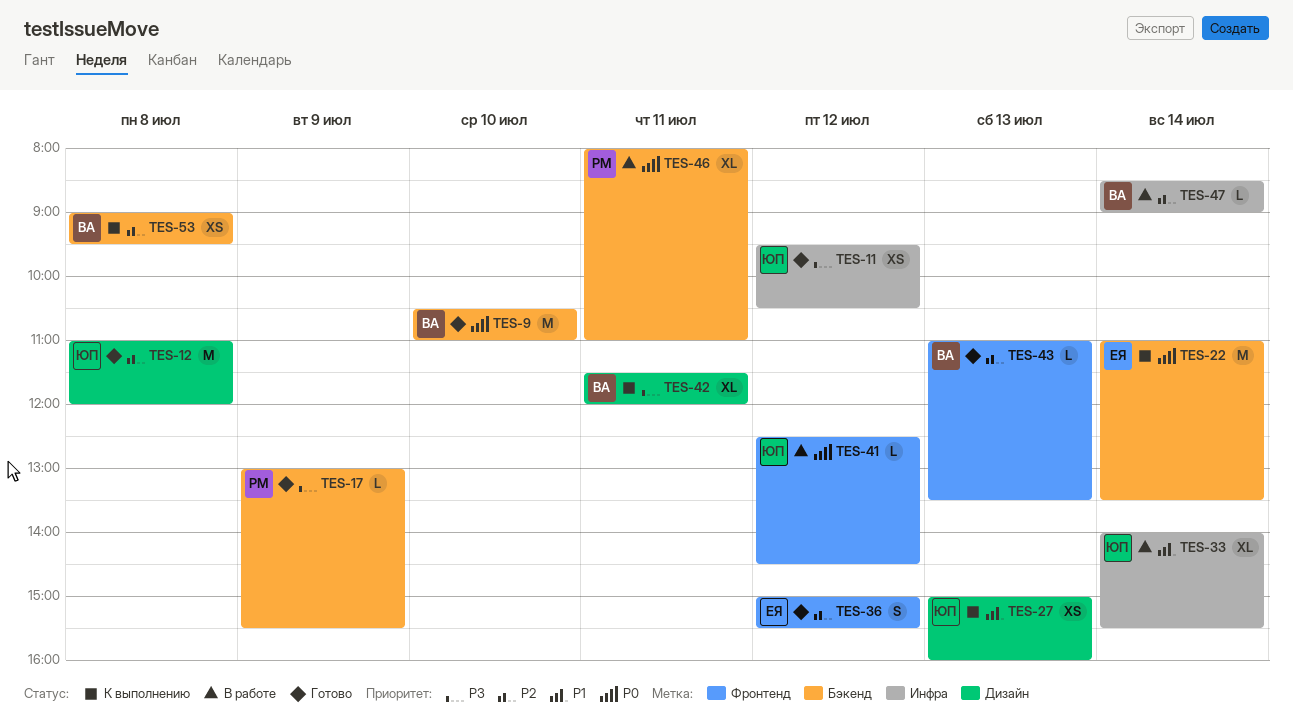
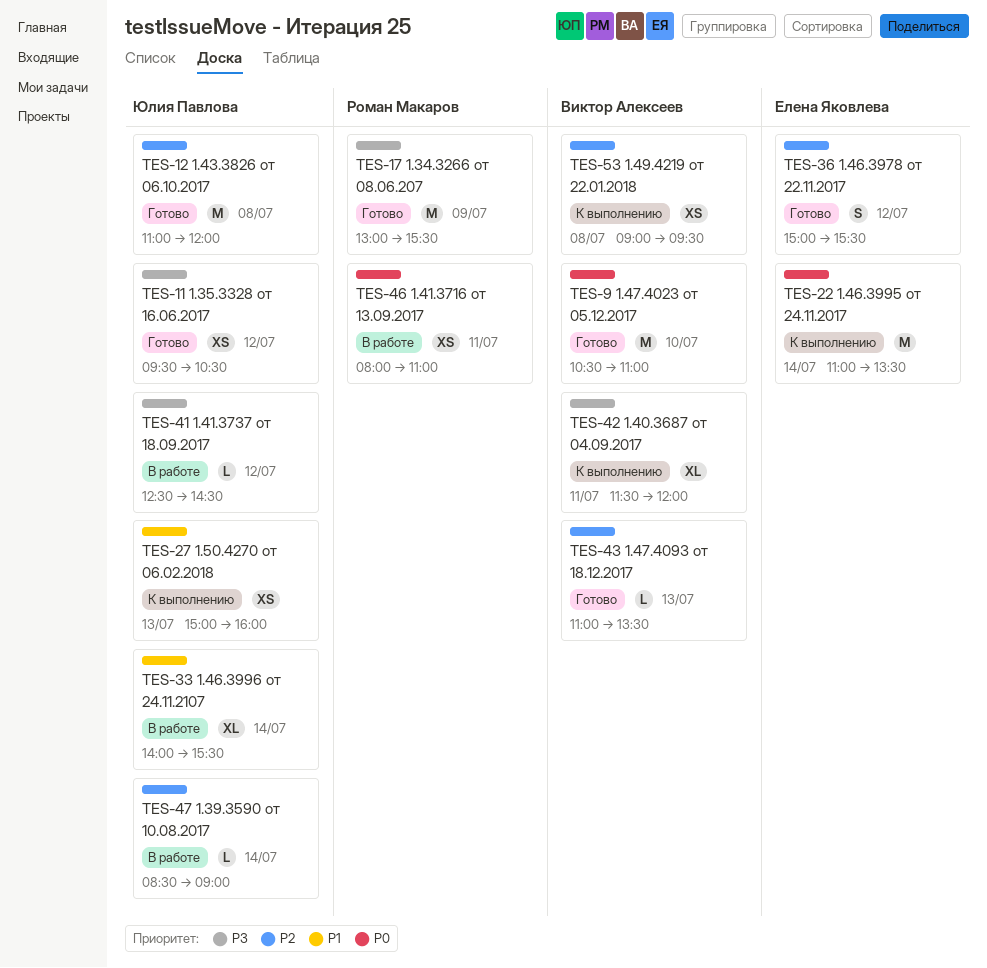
TES-17, estimate: L -> M
TES-41, priority: P0 -> P3
TES-46, estimate: XL -> XS
TES-47, owner: Виктор Алексеев -> Юлия Павлова

